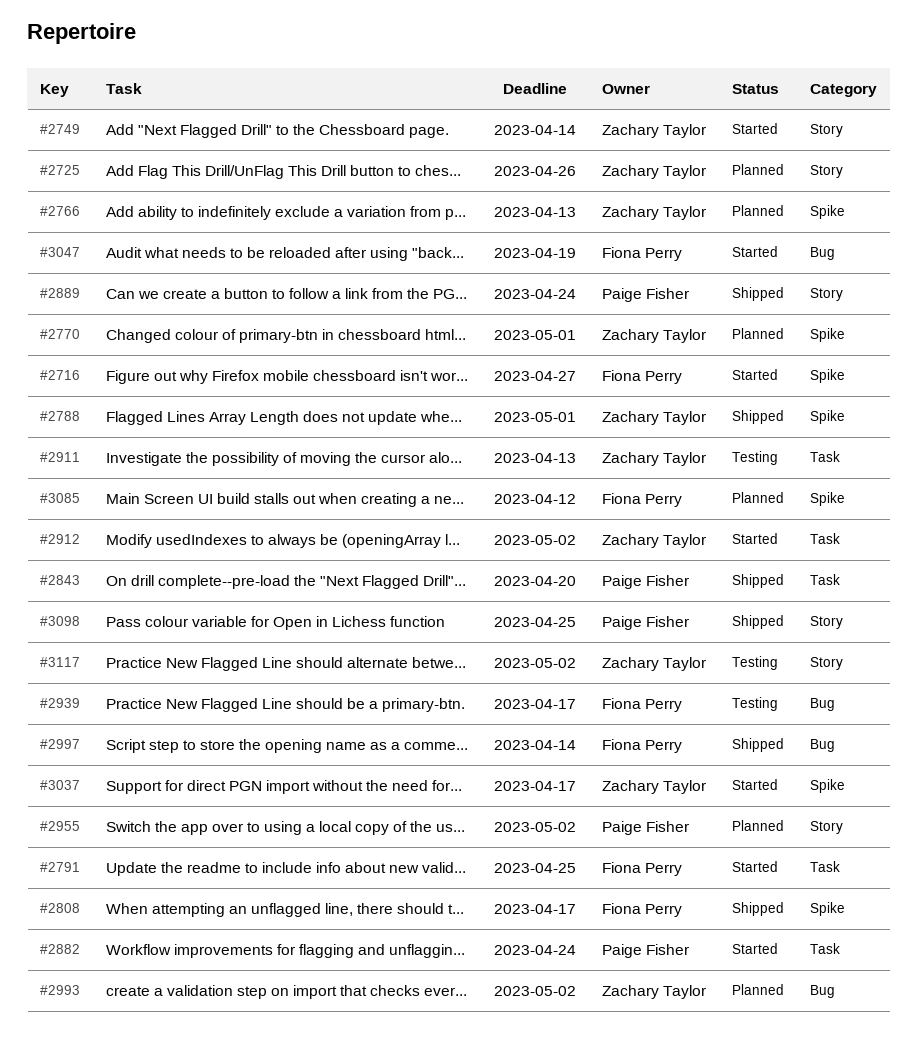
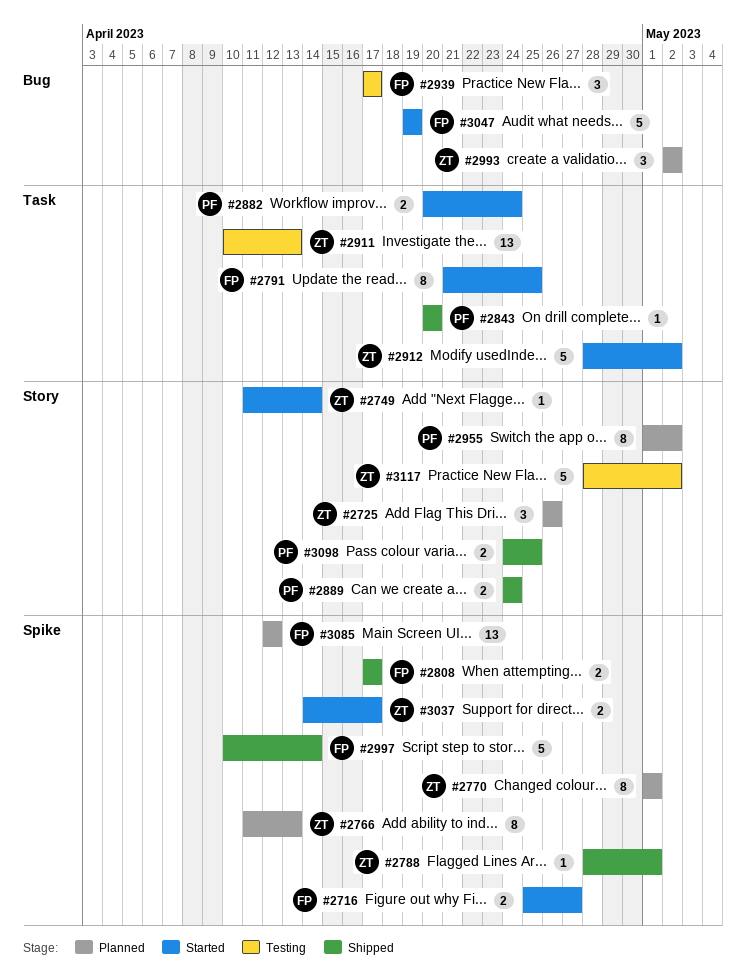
#2997, label: Bug -> Spike

